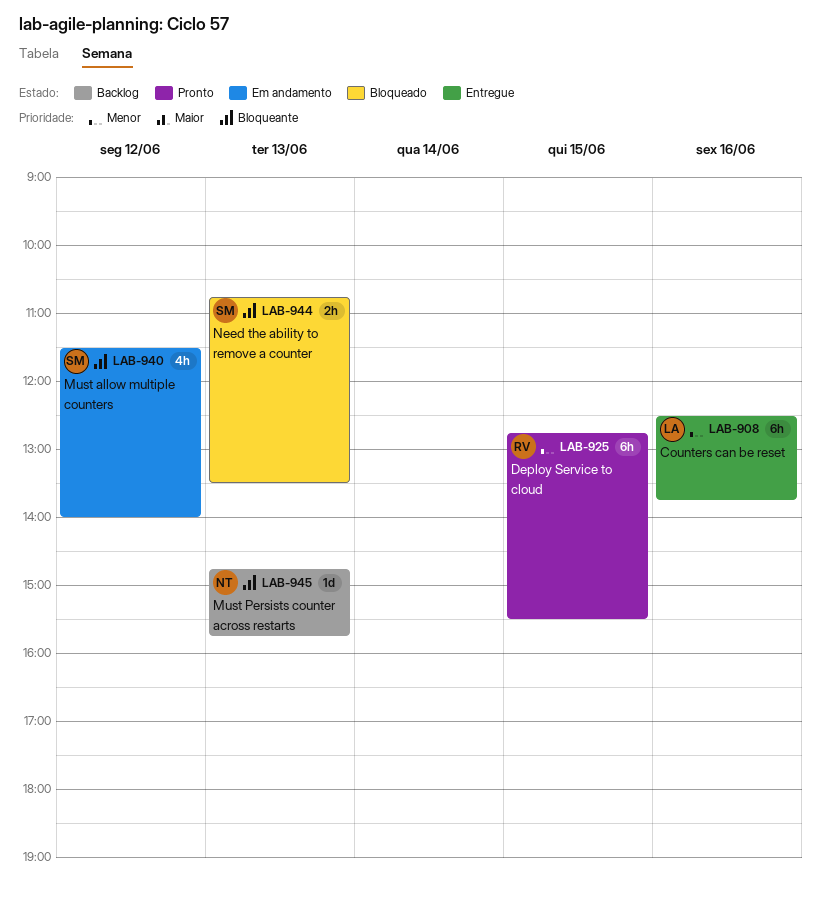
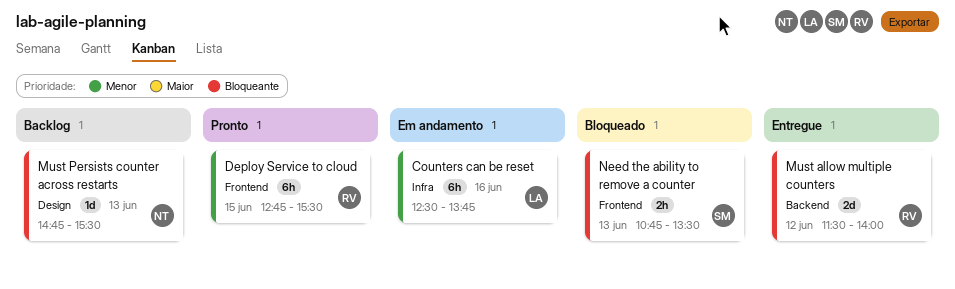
Counters can be reset, status: Entregue -> Em andamento
Must allow multiple counters, status: Em andamento -> Entregue
Must allow multiple counters, owner: SM -> RV
Must allow multiple counters, estimate: 4h -> 2d
Must Persists counter across restarts, ends: 15:45 -> 15:30

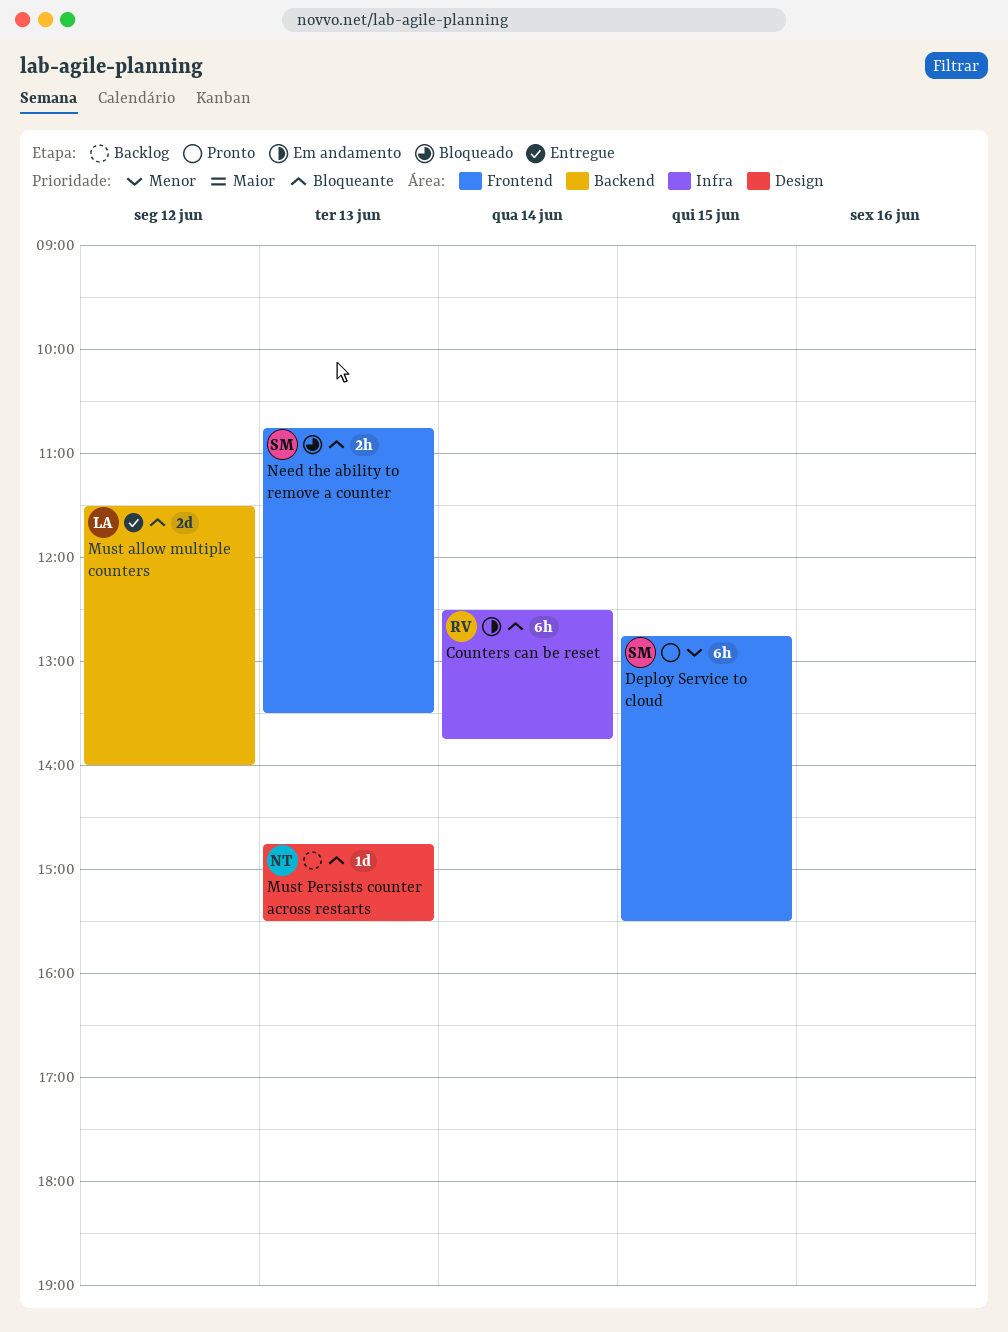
Counters can be reset, owner: LA -> RV
Counters can be reset, priority: Menor -> Bloqueante
Counters can be reset, day: Jun 16 -> Jun 14
Deploy Service to cloud, owner: RV -> SM
Must allow multiple counters, owner: RV -> LA

